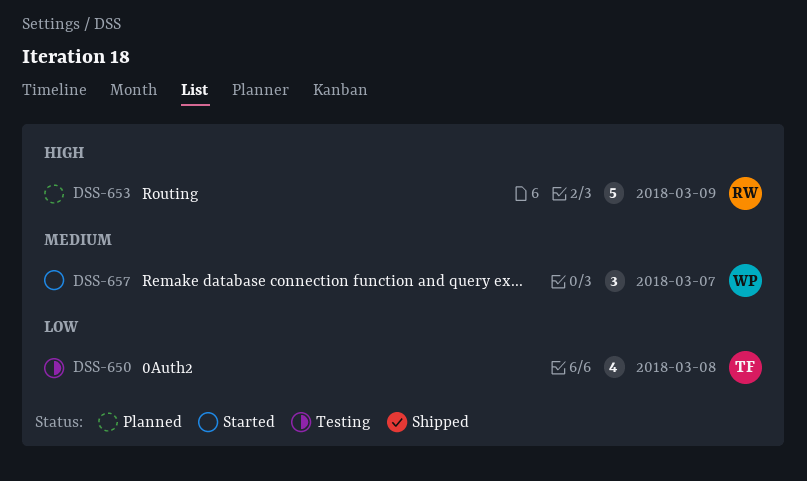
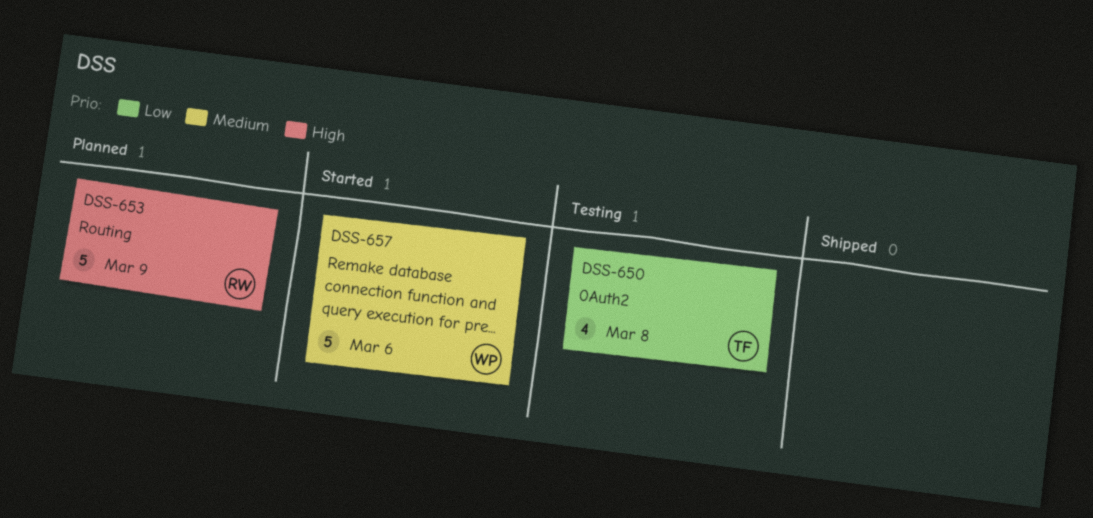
DSS-657, estimate: 3 -> 5
DSS-657, due: Mar 7 -> Mar 6

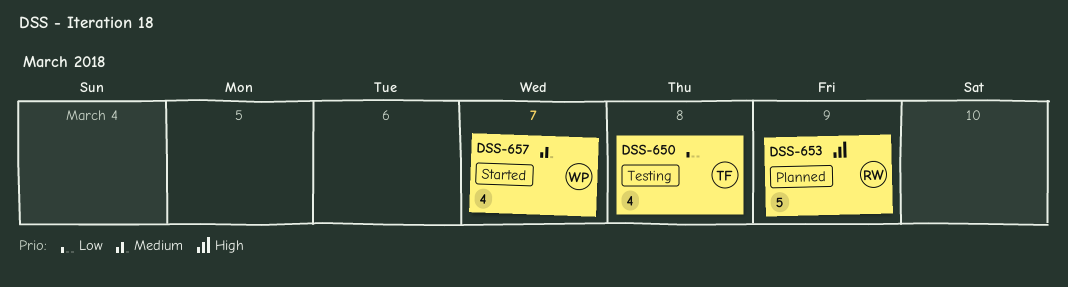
DSS-657, estimate: 5 -> 4
DSS-657, due: Mar 6 -> Mar 7

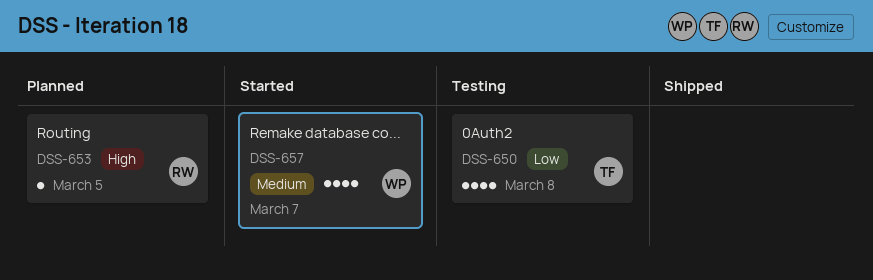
DSS-653, estimate: 5 -> 1
DSS-653, due: Mar 9 -> Mar 5

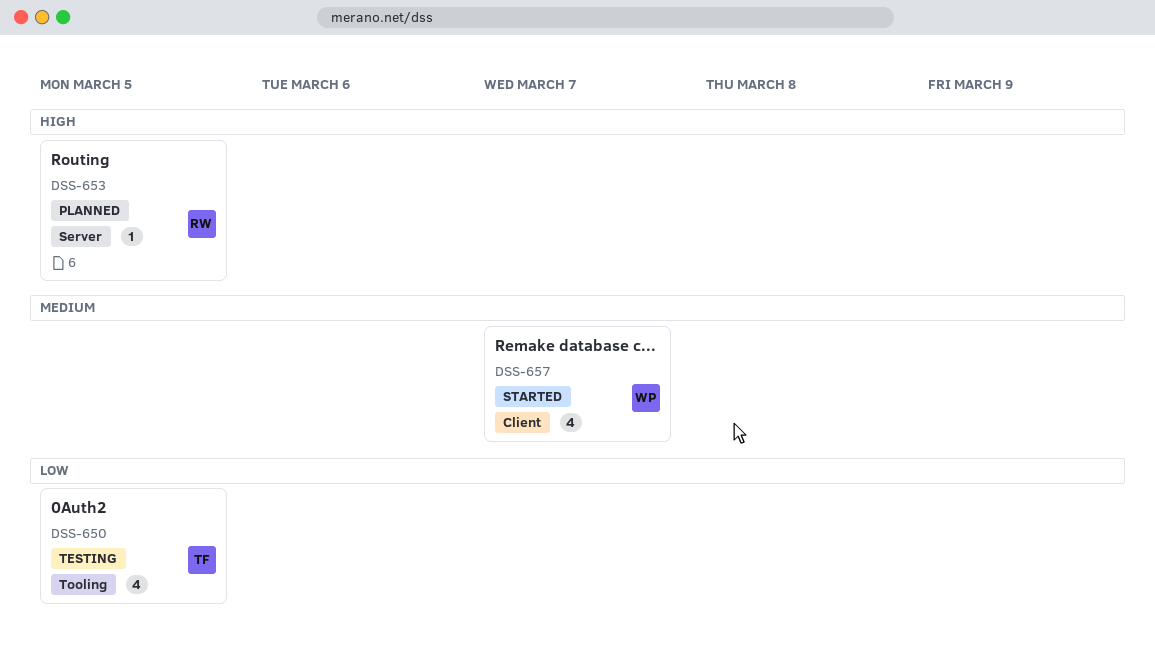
DSS-650, due: Mar 8 -> Mar 5

